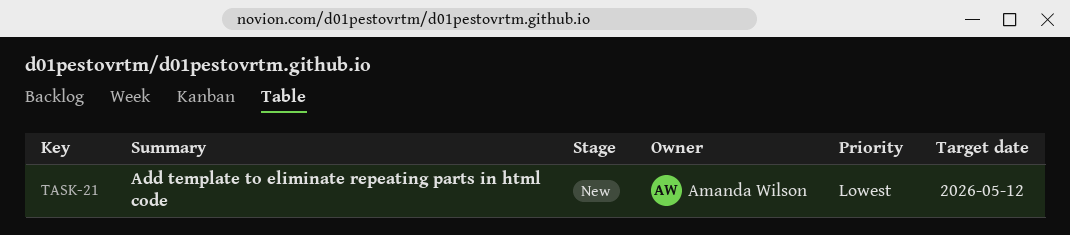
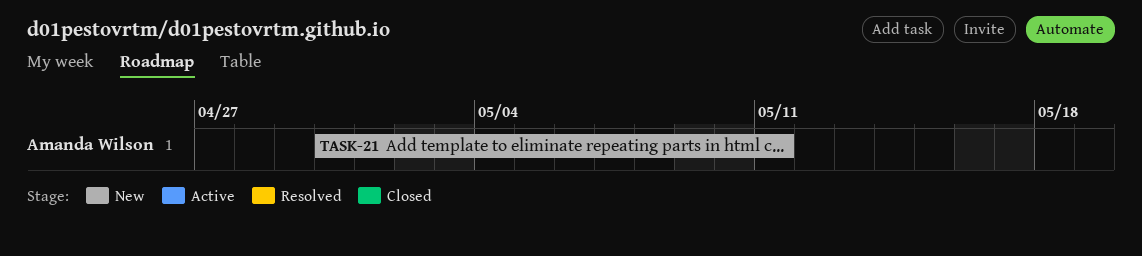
TASK-21, due: May 12 -> May 11

